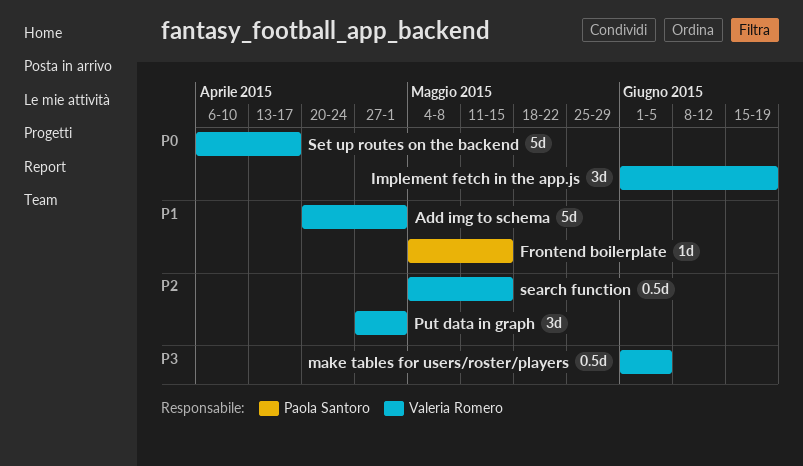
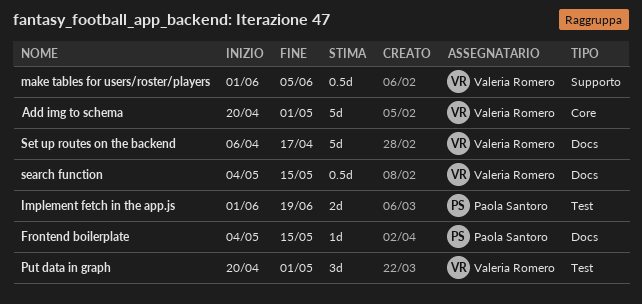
Implement fetch in the app.js, owner: Valeria Romero -> Paola Santoro
Implement fetch in the app.js, estimate: 3d -> 2d
Put data in graph, start: Apr 27 -> Apr 20

